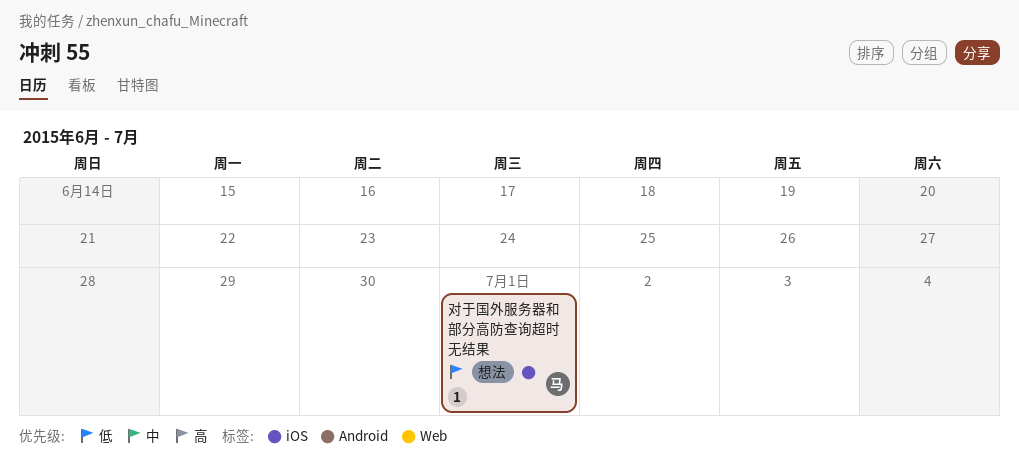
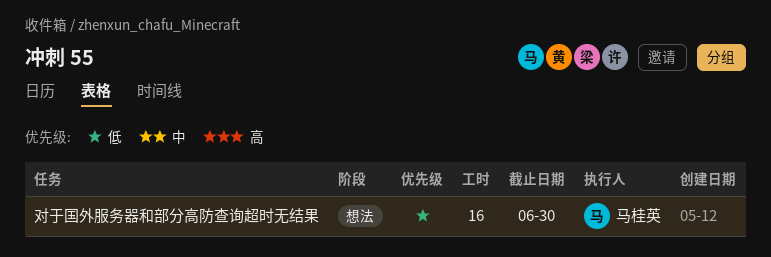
对于国外服务器和部分高防查询超时无结果, estimate: 1 -> 16
对于国外服务器和部分高防查询超时无结果, due: Jul 1 -> Jun 30

